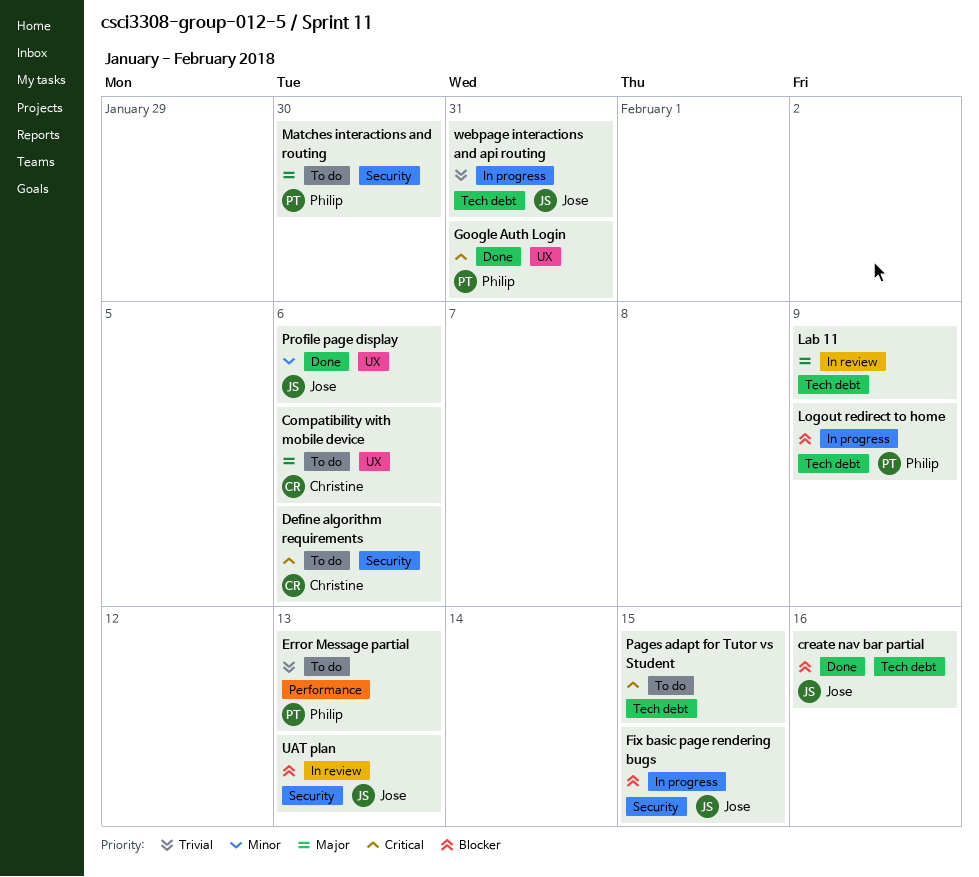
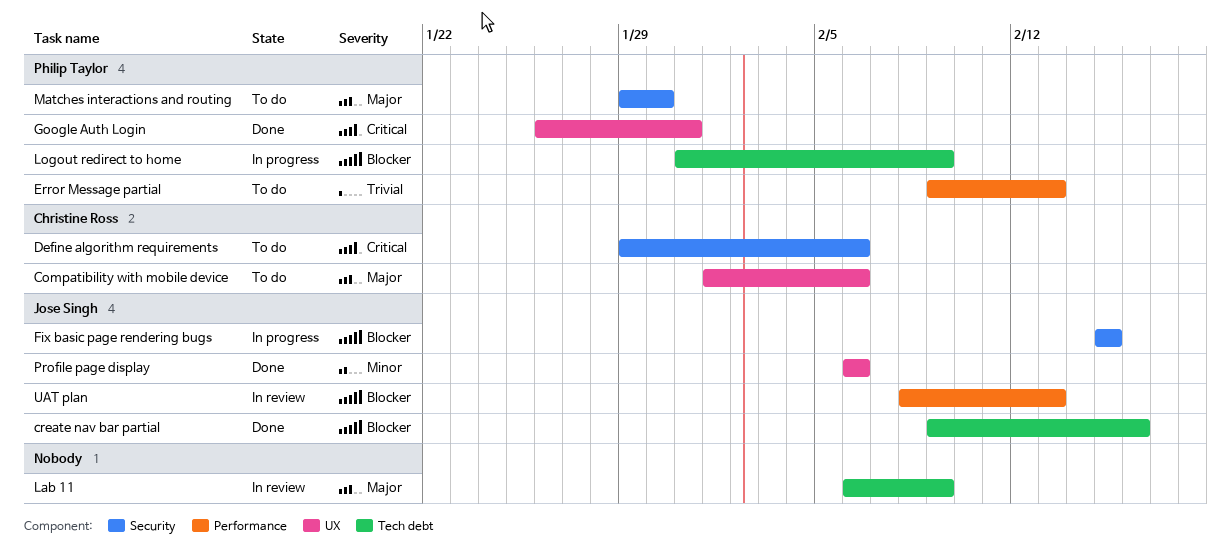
Pages adapt for Tutor vs Student: present -> none
UAT plan, label: Security -> Performance
webpage interactions and api routing: present -> none

